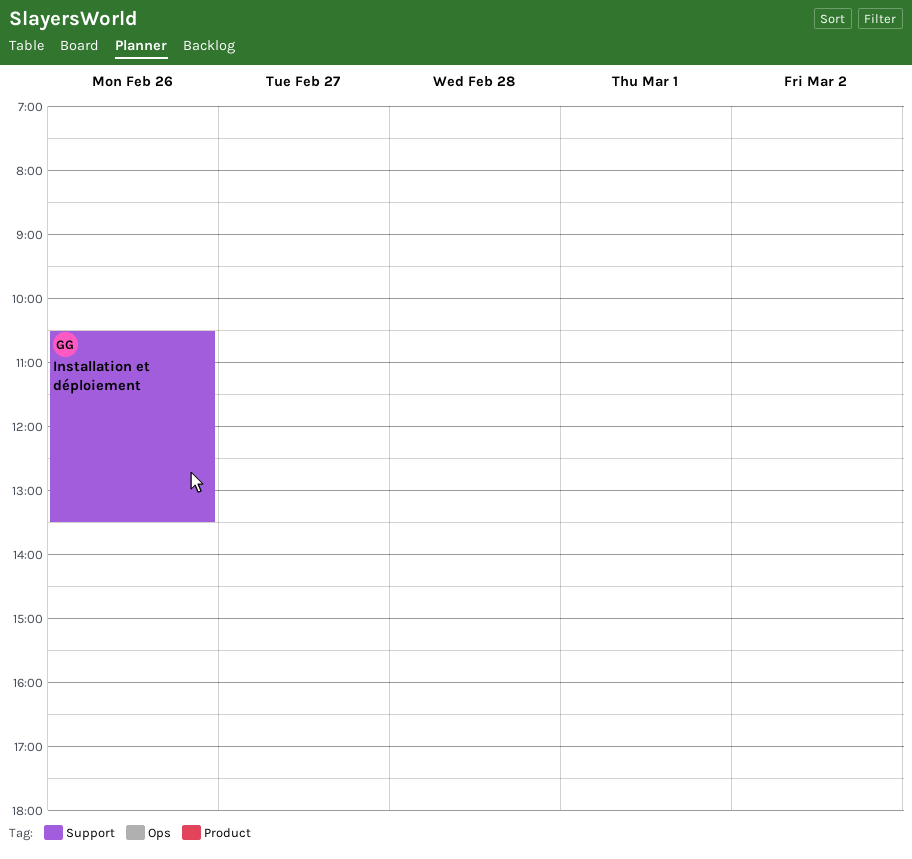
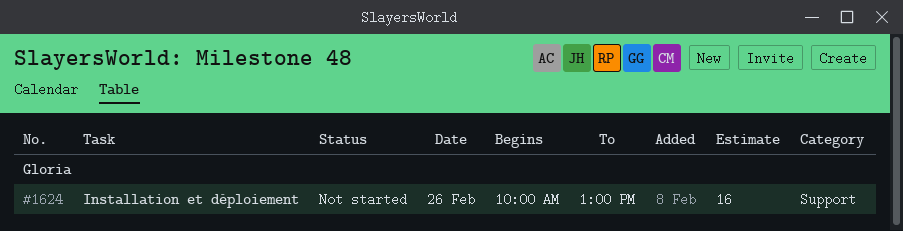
Installation et déploiement, begins: 10:30 -> 10:00
Installation et déploiement, ends: 13:30 -> 13:00

